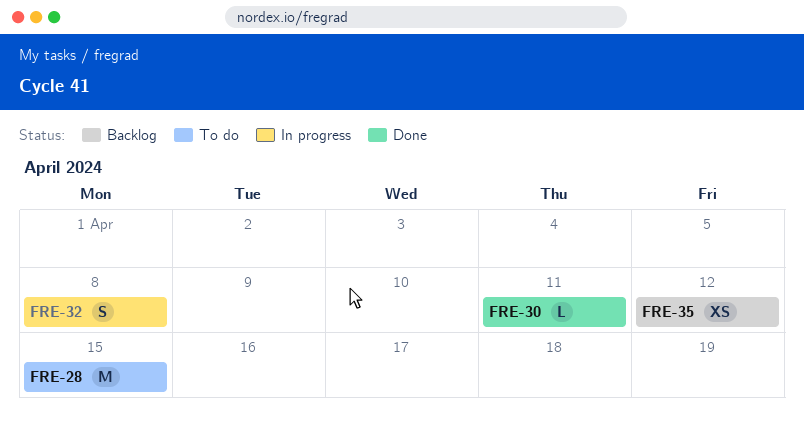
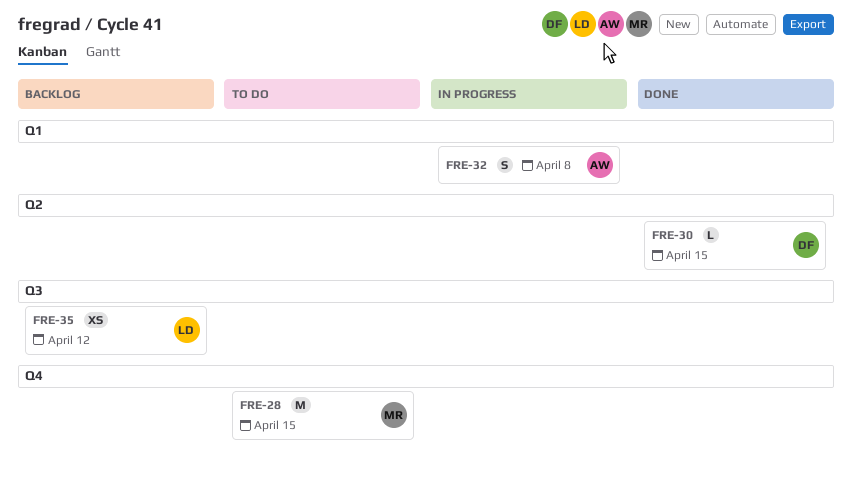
FRE-30, due: Apr 11 -> Apr 15

